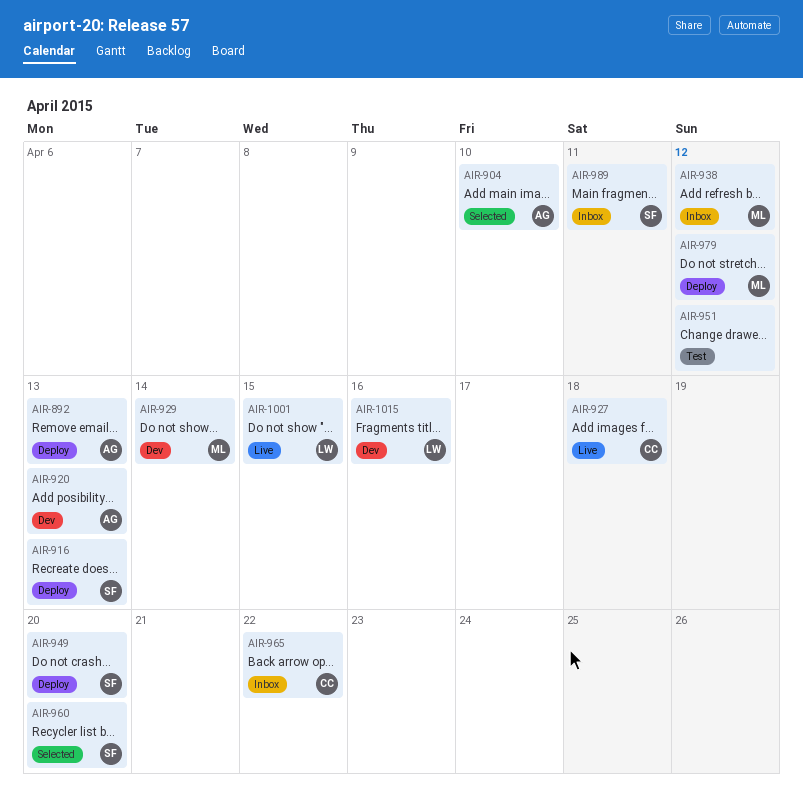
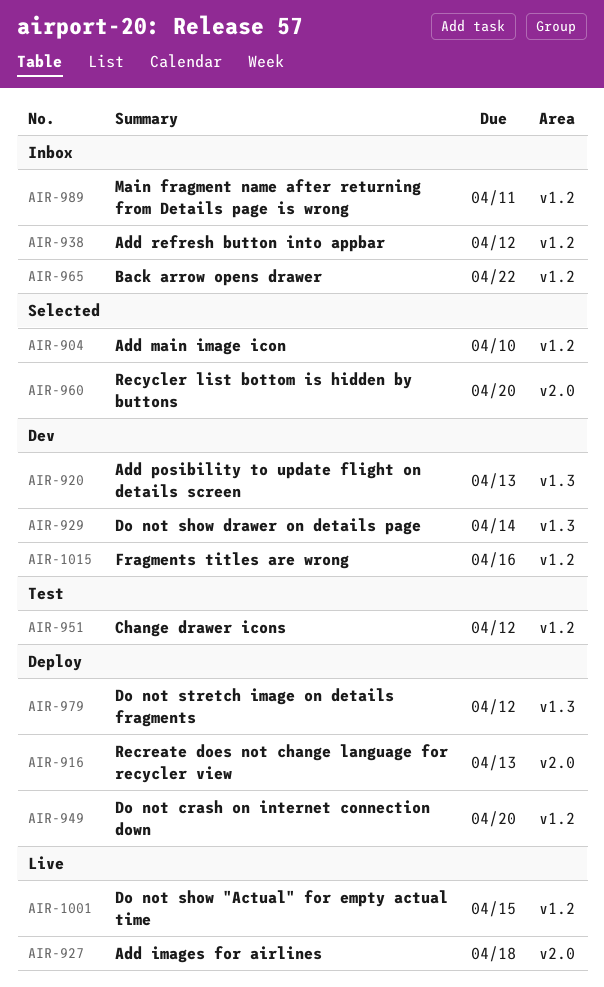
AIR-892: present -> none

